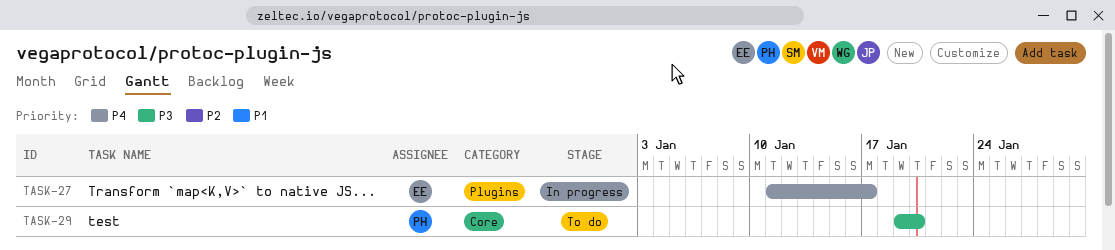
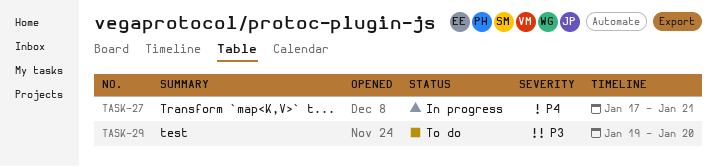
TASK-27, start: Jan 11 -> Jan 17
TASK-27, due: Jan 17 -> Jan 21

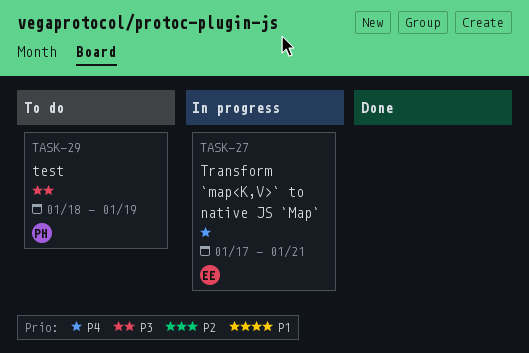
TASK-29, start: Jan 19 -> Jan 18
TASK-29, due: Jan 20 -> Jan 19

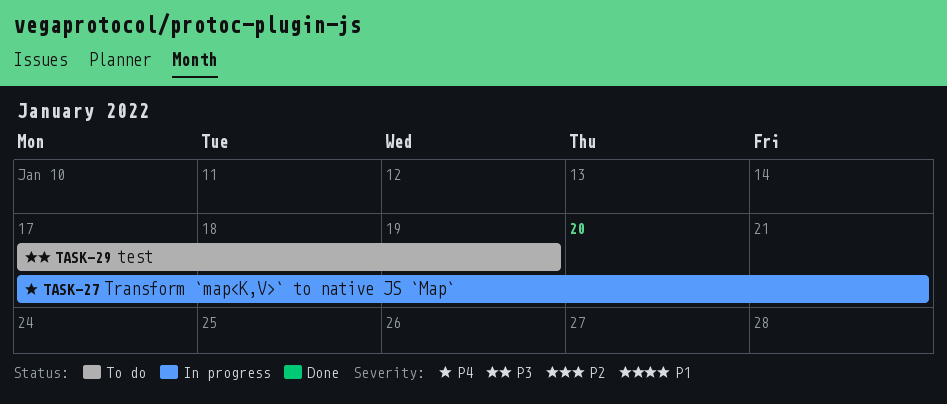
TASK-29, start: Jan 18 -> Jan 17

